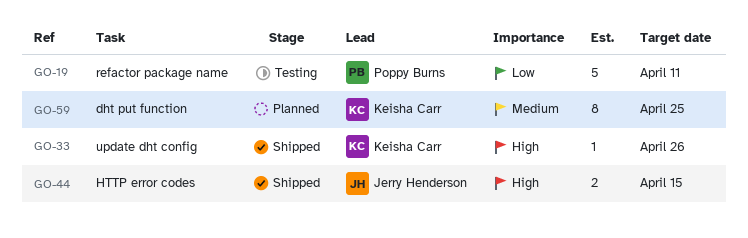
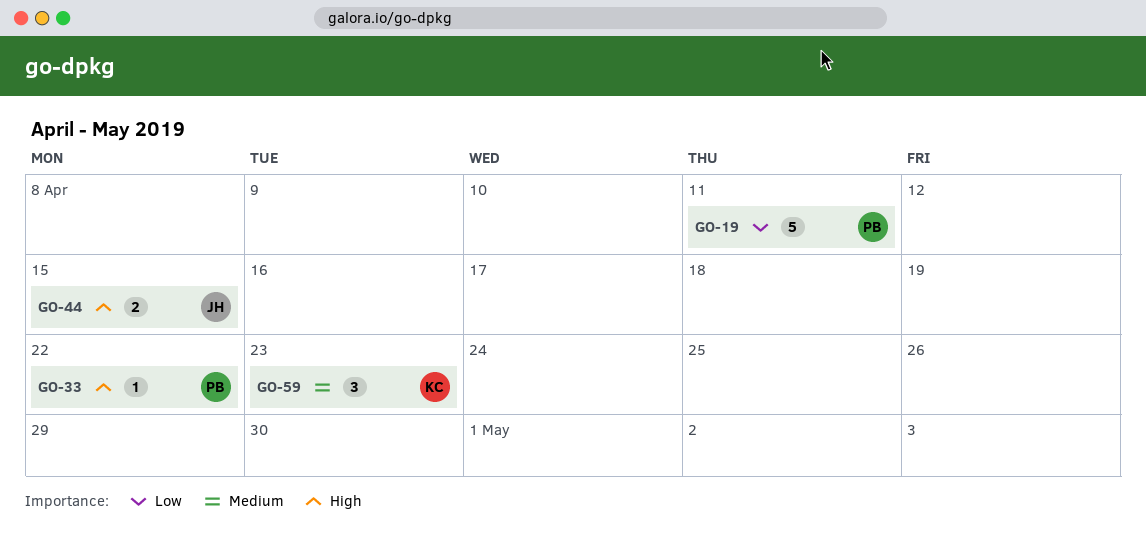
GO-33, owner: Keisha Carr -> Poppy Burns
GO-33, due: Apr 26 -> Apr 22
GO-59, estimate: 8 -> 3
GO-59, due: Apr 25 -> Apr 23

